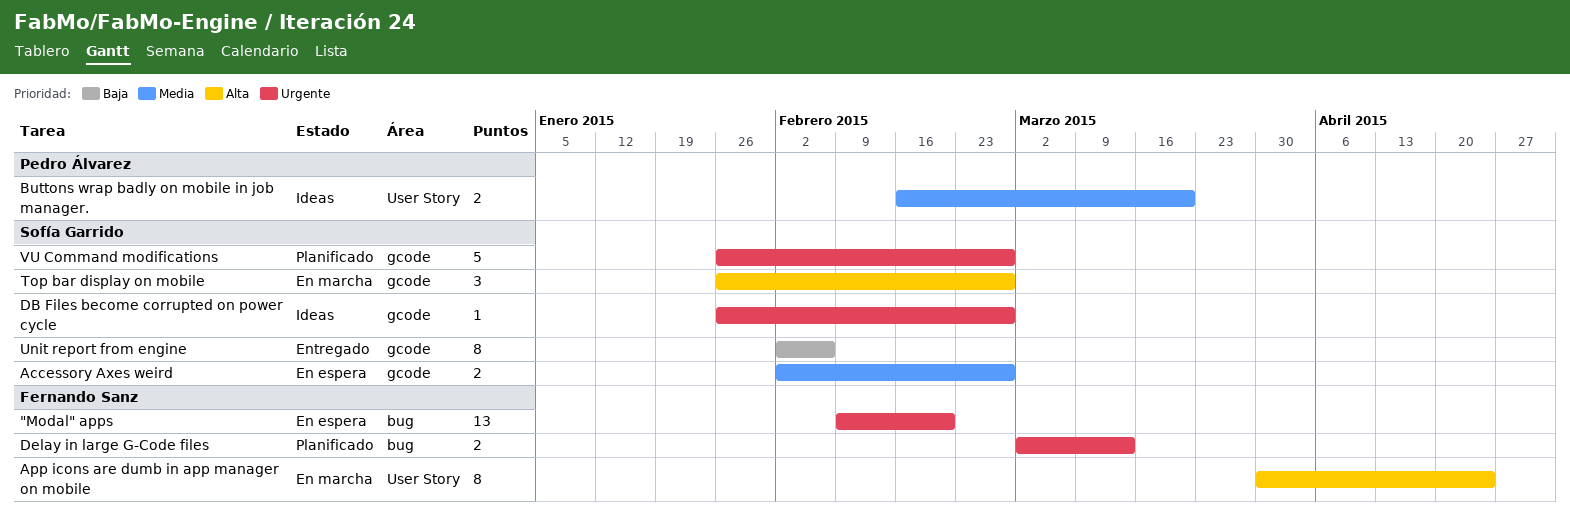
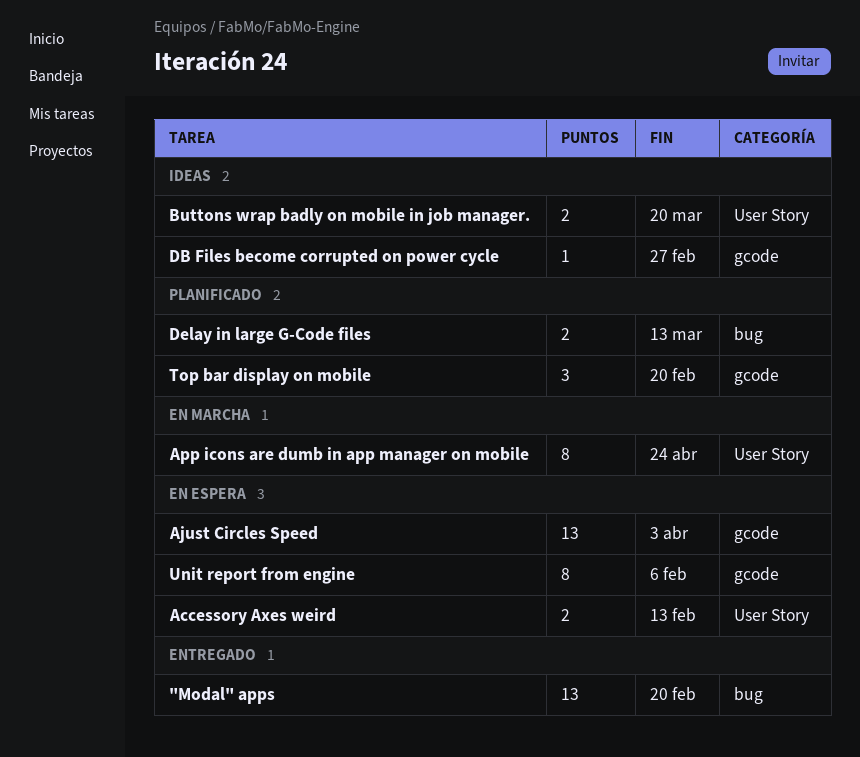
"Modal" apps, status: En espera -> Entregado
Accessory Axes weird, label: gcode -> User Story
Accessory Axes weird, due: Feb 27 -> Feb 13
Ajust Circles Speed: none -> present
Top bar display on mobile, status: En marcha -> Planificado
Top bar display on mobile, due: Feb 27 -> Feb 20
Unit report from engine, status: Entregado -> En espera
VU Command modifications: present -> none

